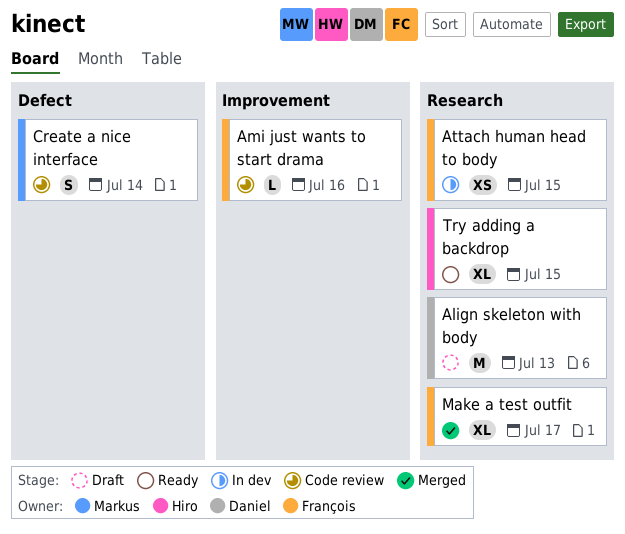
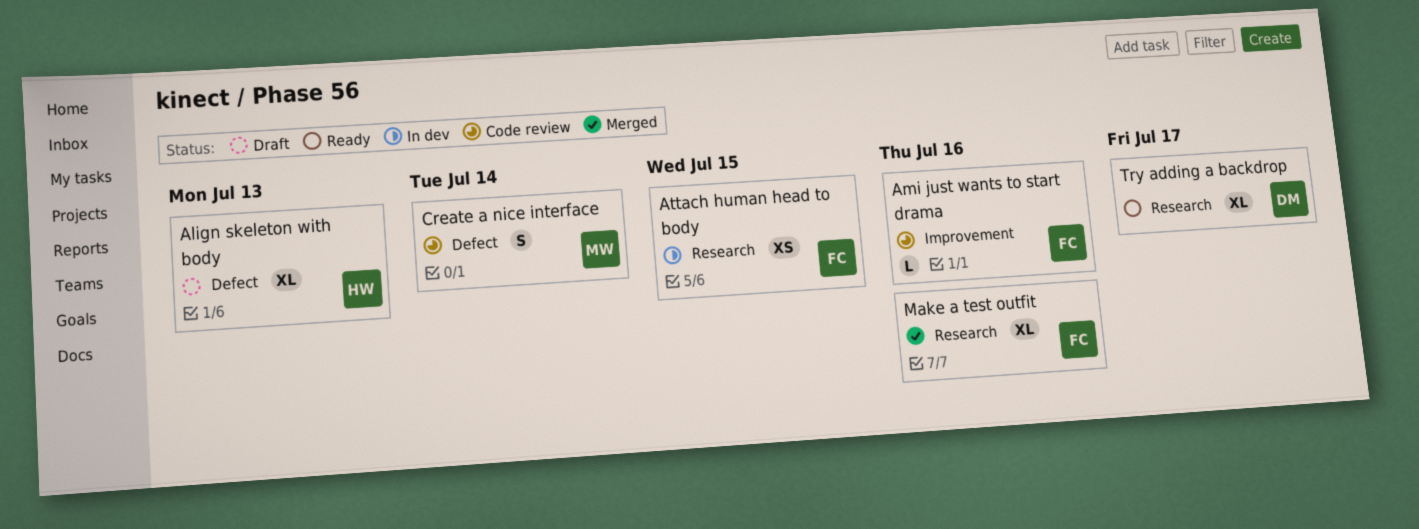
Align skeleton with body, owner: Daniel -> Hiro
Align skeleton with body, label: Research -> Defect
Align skeleton with body, estimate: M -> XL
Make a test outfit, due: Jul 17 -> Jul 16
Try adding a backdrop, owner: Hiro -> Daniel
Try adding a backdrop, due: Jul 15 -> Jul 17

